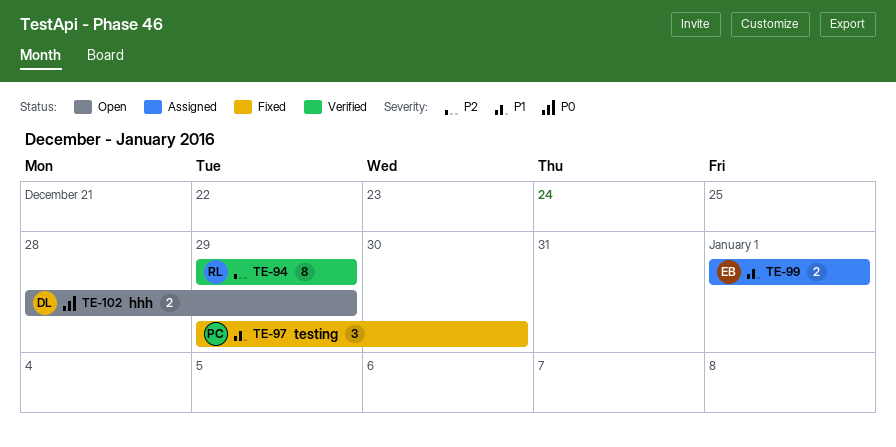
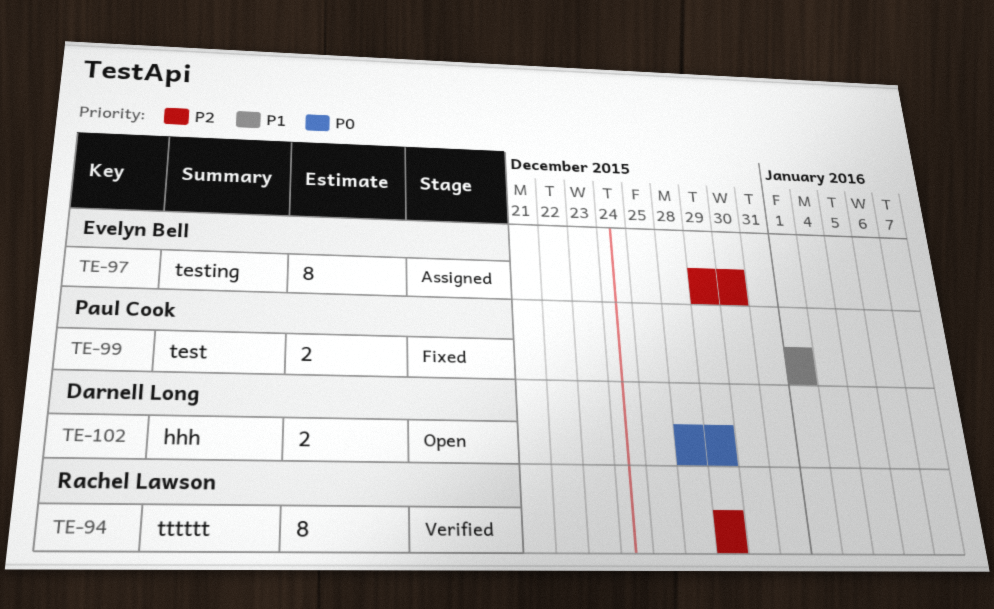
TE-97, status: Fixed -> Assigned
TE-97, owner: Paul Cook -> Evelyn Bell
TE-97, priority: P1 -> P2
TE-97, estimate: 3 -> 8
TE-99, status: Assigned -> Fixed
TE-99, owner: Evelyn Bell -> Paul Cook

